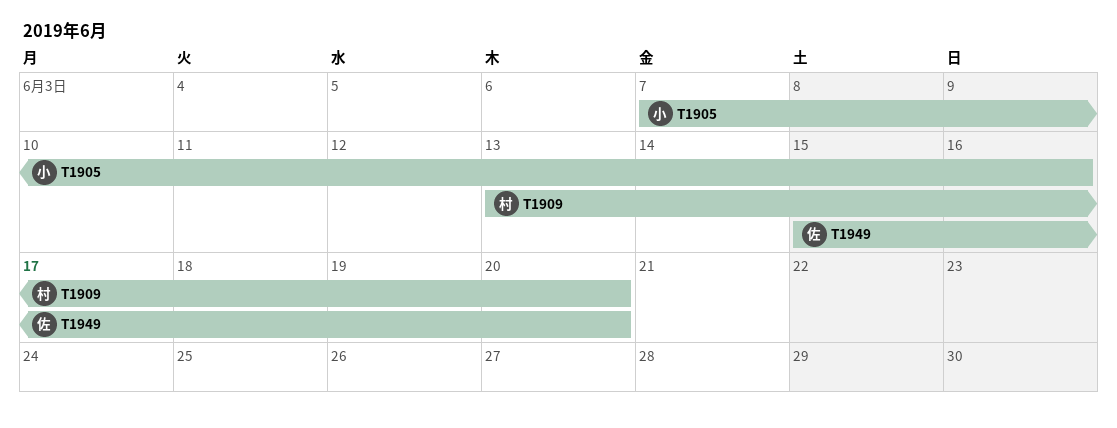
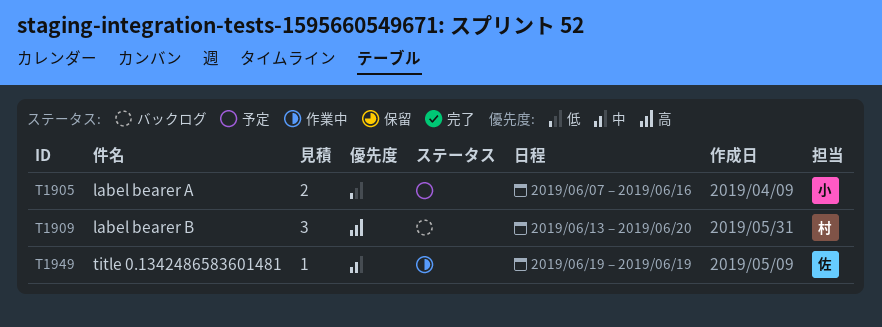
T1949, start: Jun 15 -> Jun 19
T1949, due: Jun 20 -> Jun 19

